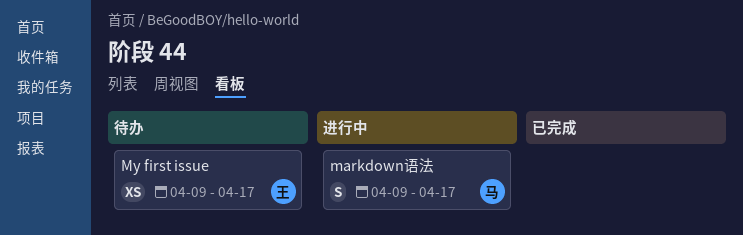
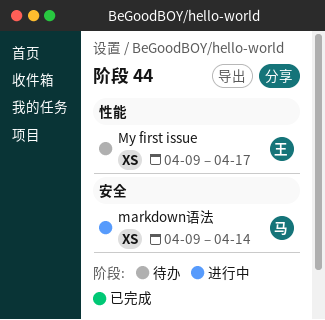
markdown语法, estimate: S -> XS
markdown语法, due: Apr 17 -> Apr 14

